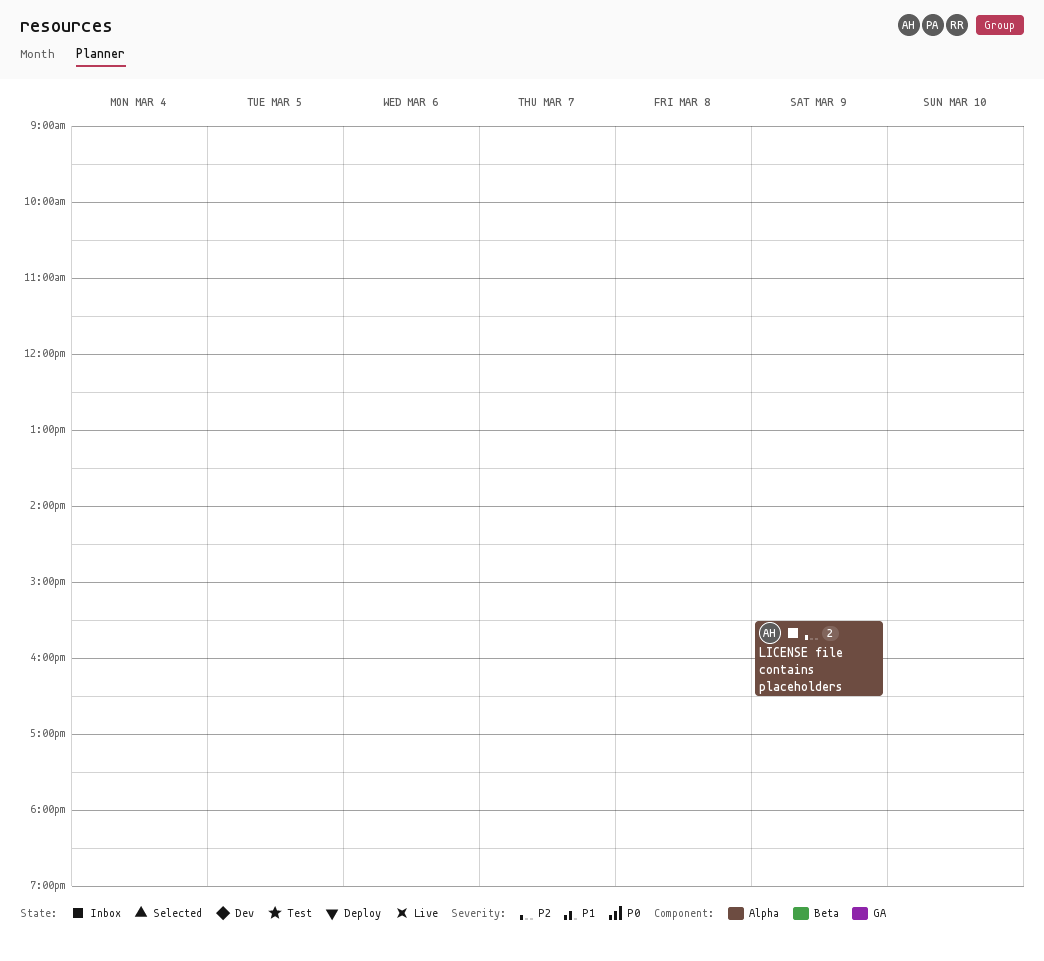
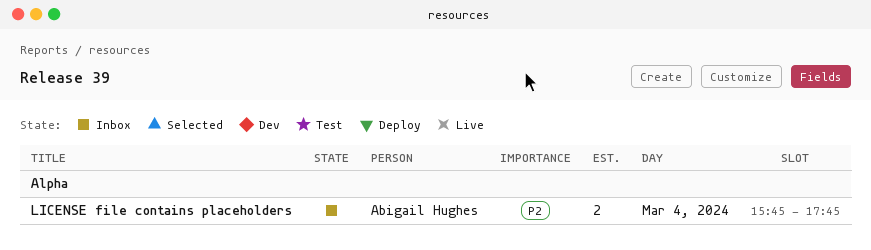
LICENSE file contains placeholders, day: Mar 9 -> Mar 4
LICENSE file contains placeholders, begins: 15:30 -> 15:45
LICENSE file contains placeholders, ends: 16:30 -> 17:45

